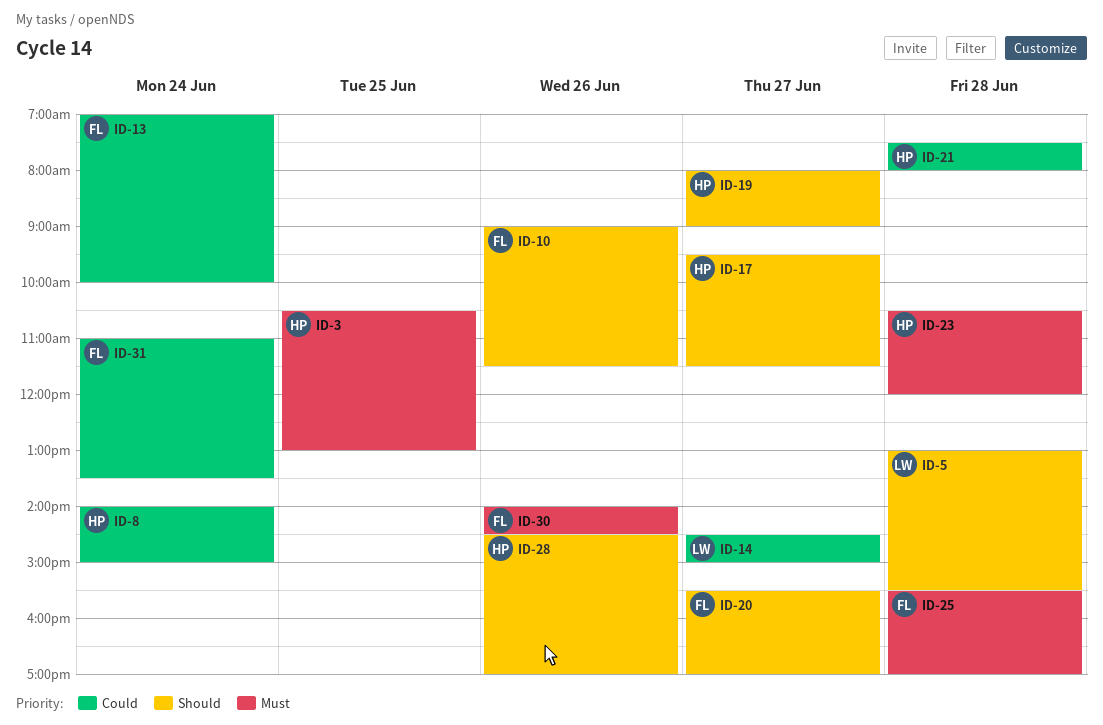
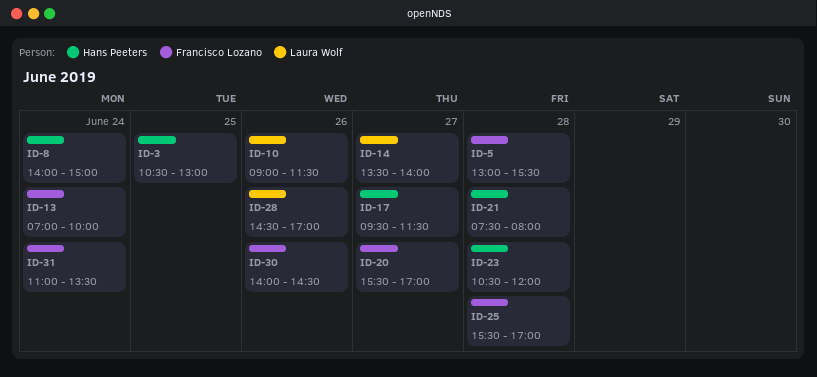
ID-5, owner: Laura Wolf -> Francisco Lozano
ID-10, owner: Francisco Lozano -> Laura Wolf
ID-14, begins: 14:30 -> 13:30
ID-14, ends: 15:00 -> 14:00
ID-19: present -> none
ID-28, owner: Hans Peeters -> Laura Wolf

